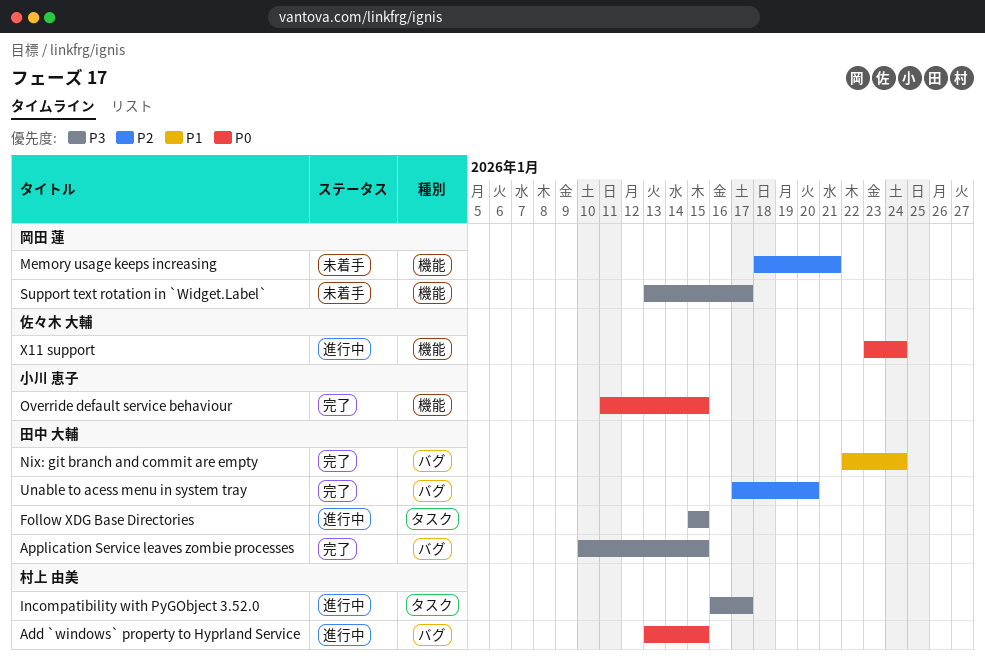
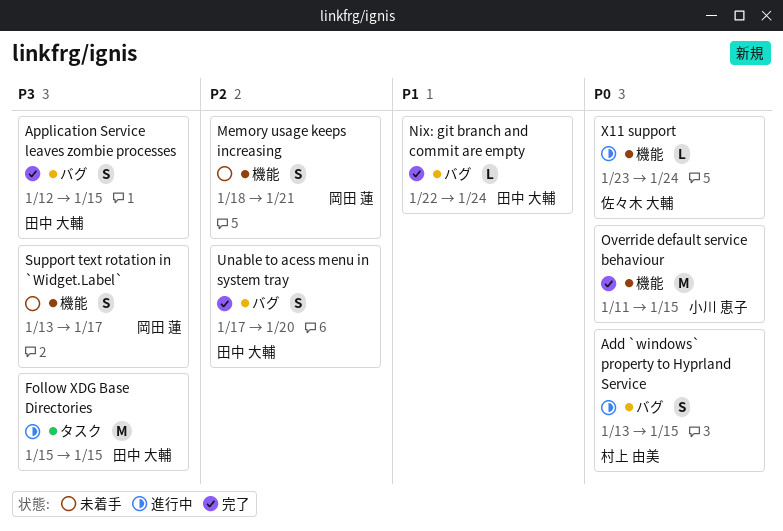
Application Service leaves zombie processes, start: Jan 10 -> Jan 12
Incompatibility with PyGObject 3.52.0: present -> none

